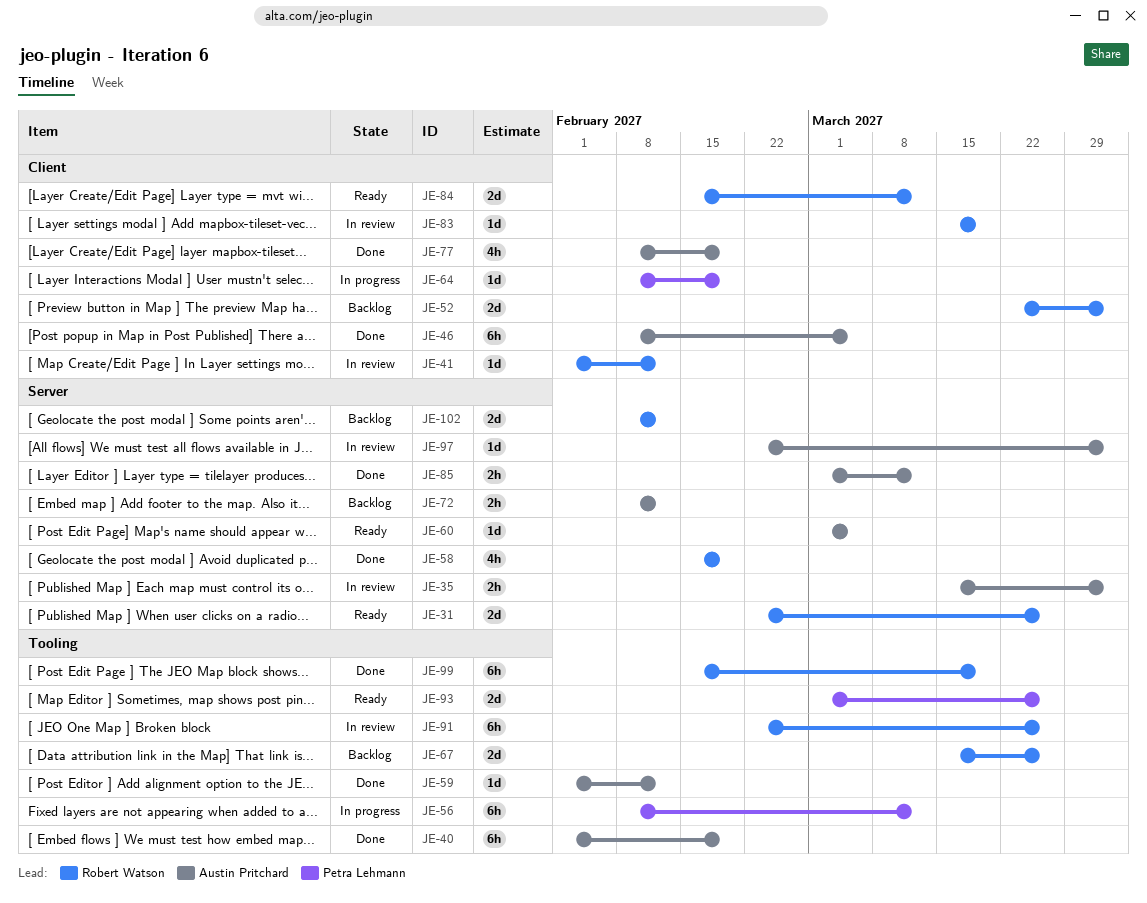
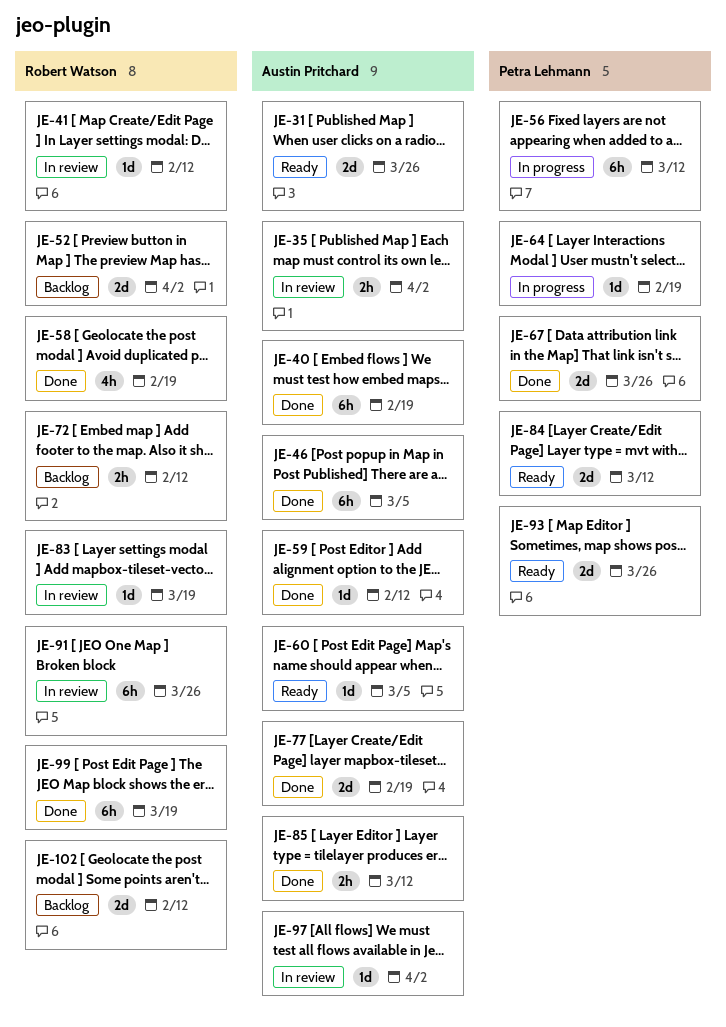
JE-31, owner: Robert Watson -> Austin Pritchard
JE-67, status: Backlog -> Done
JE-67, owner: Robert Watson -> Petra Lehmann
JE-72, owner: Austin Pritchard -> Robert Watson
JE-77, estimate: 4h -> 2d
JE-84, owner: Robert Watson -> Petra Lehmann

